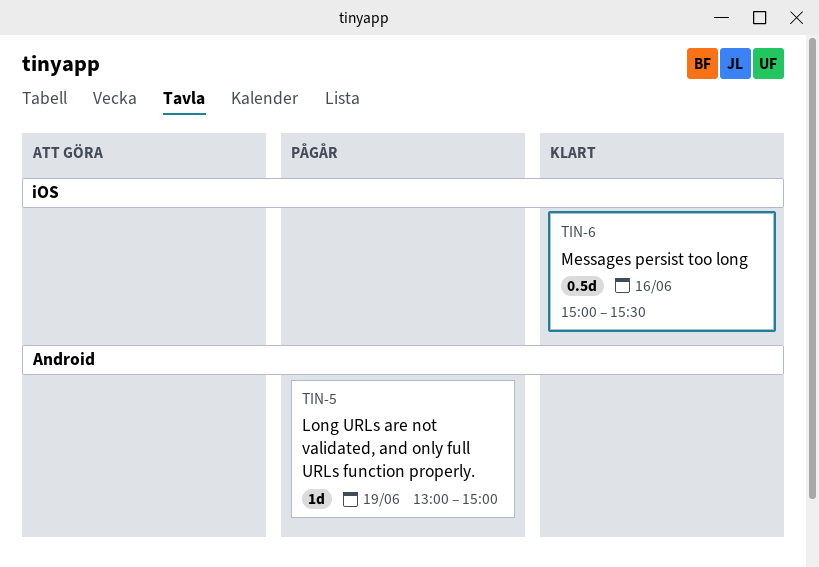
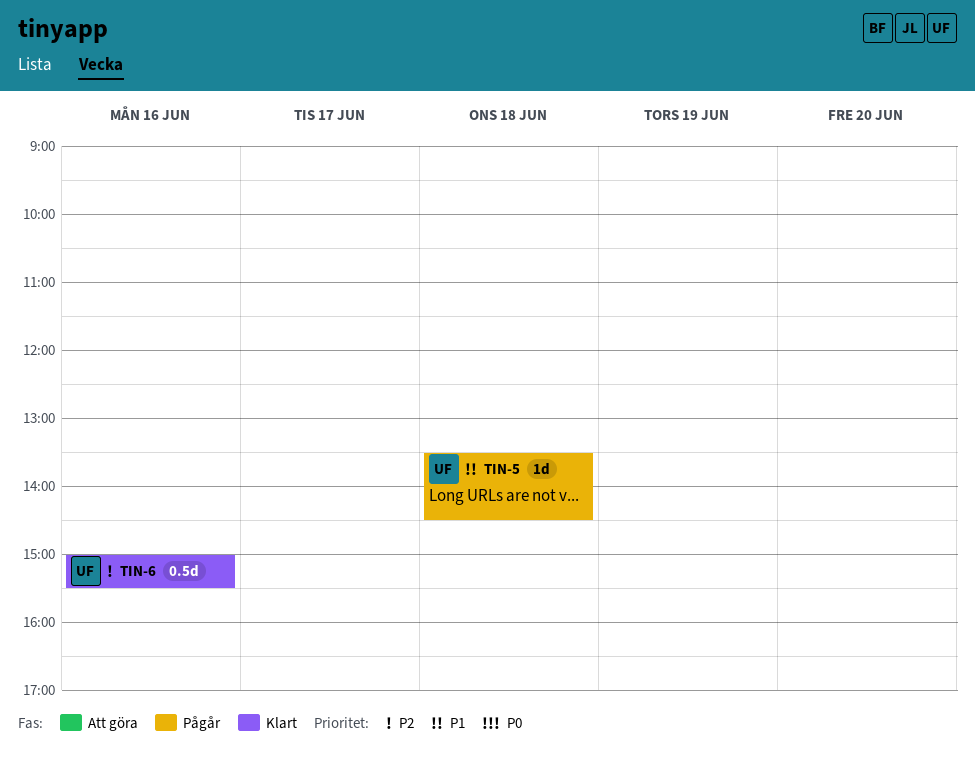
TIN-5, day: Jun 19 -> Jun 18
TIN-5, begins: 13:00 -> 13:30
TIN-5, ends: 15:00 -> 14:30

